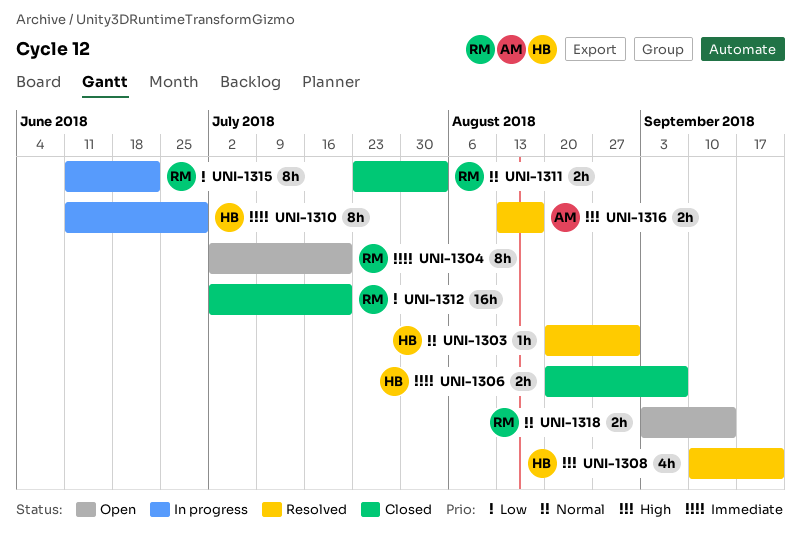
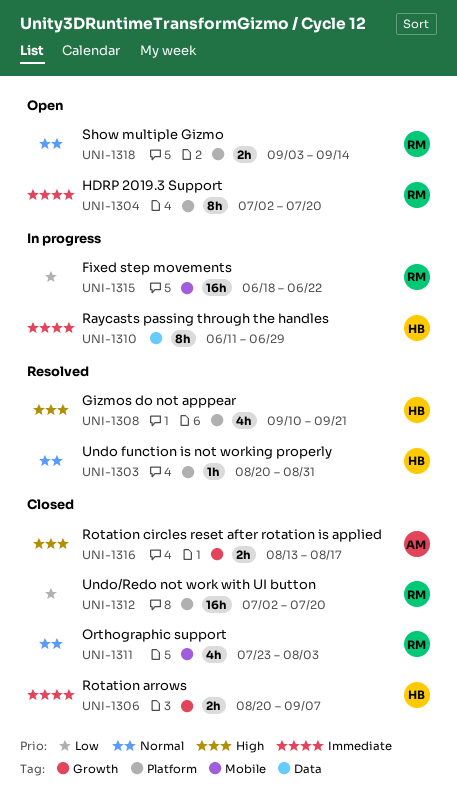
UNI-1311, estimate: 2h -> 4h
UNI-1315, estimate: 8h -> 16h
UNI-1315, start: Jun 11 -> Jun 18
UNI-1316, status: Resolved -> Closed

